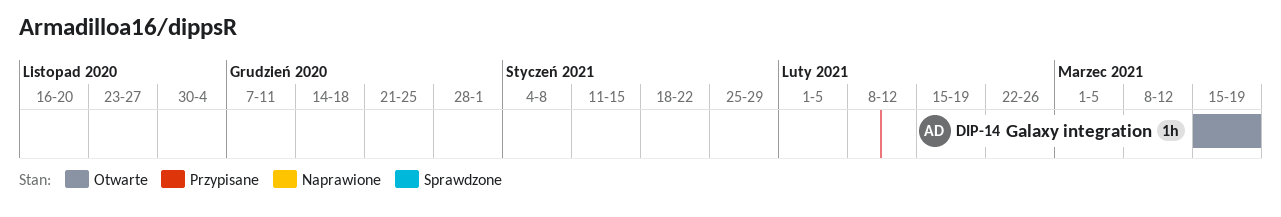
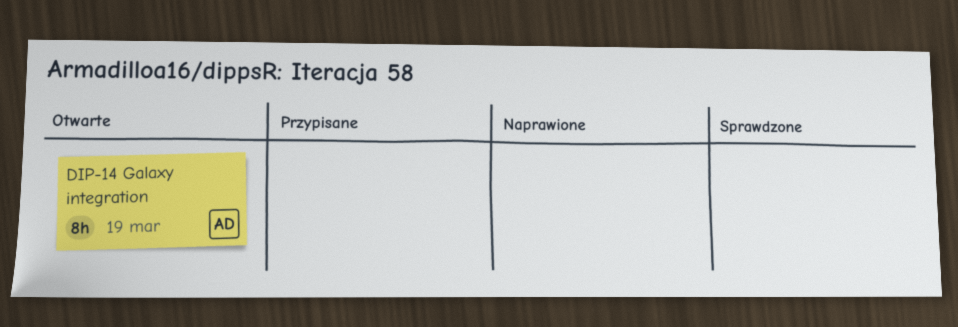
DIP-14, estimate: 1h -> 8h

